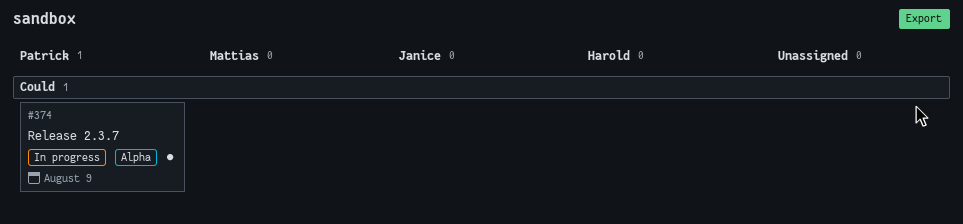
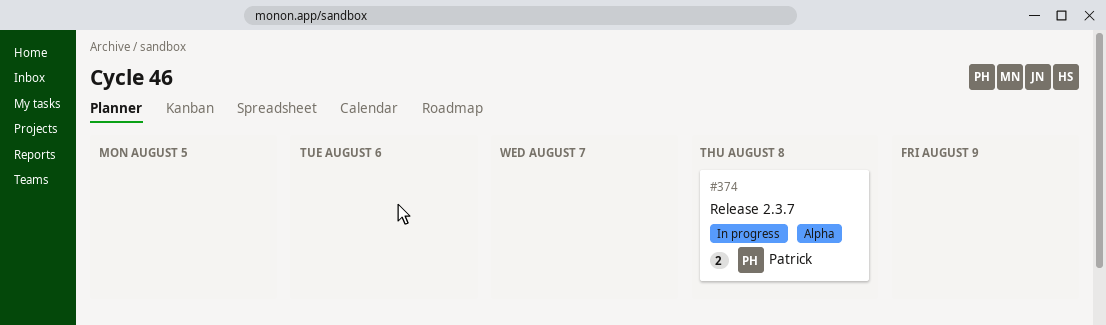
#374, estimate: 1 -> 2
#374, due: Aug 9 -> Aug 8

